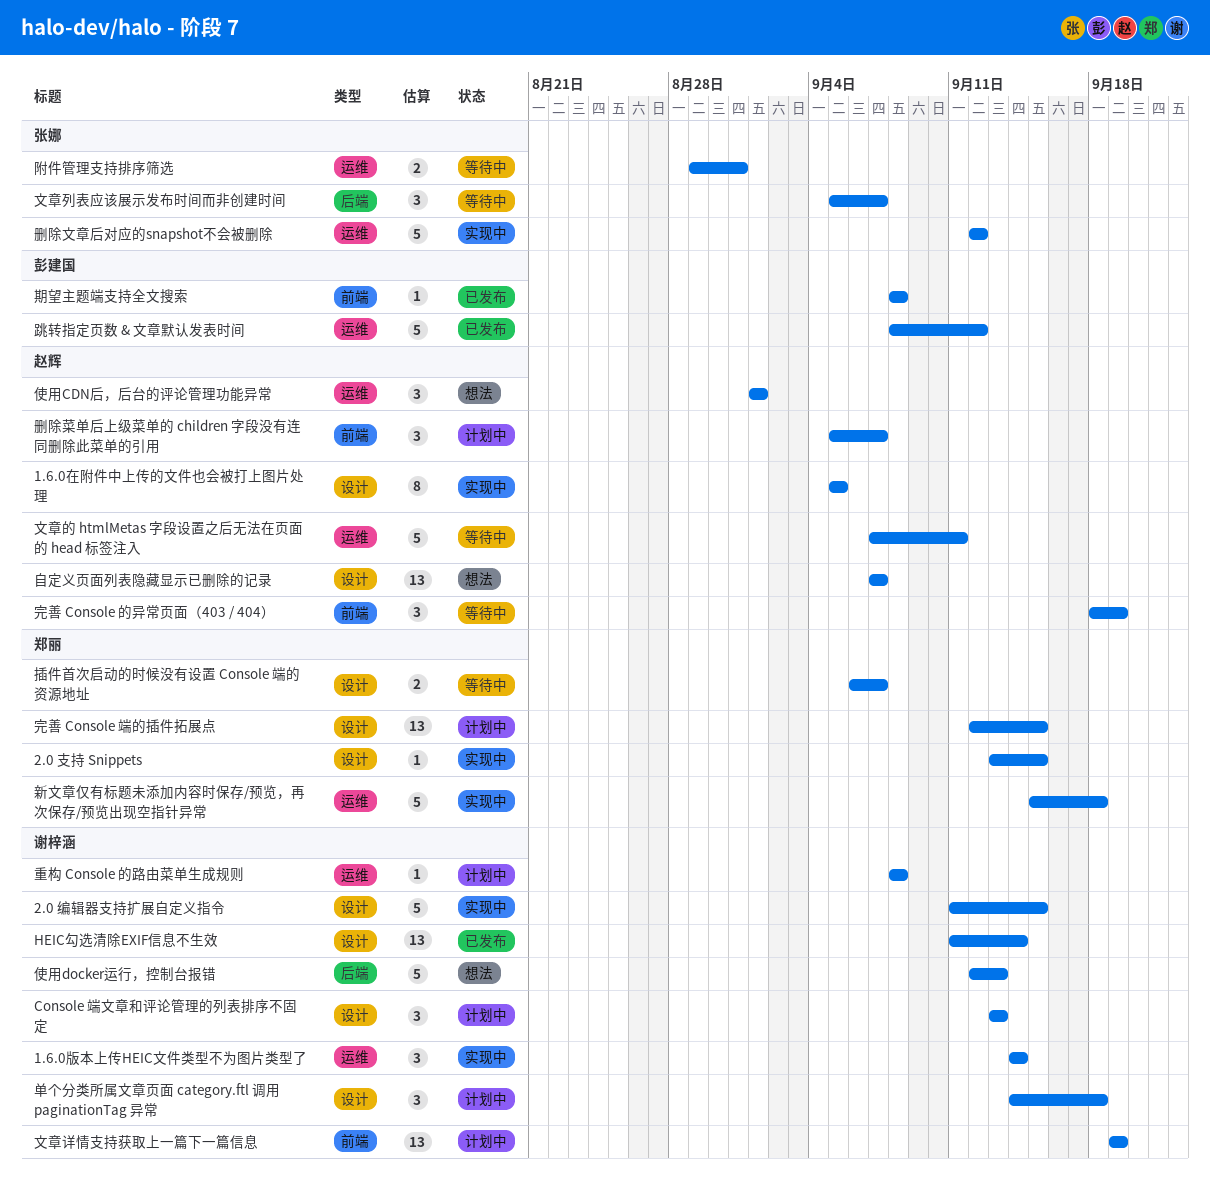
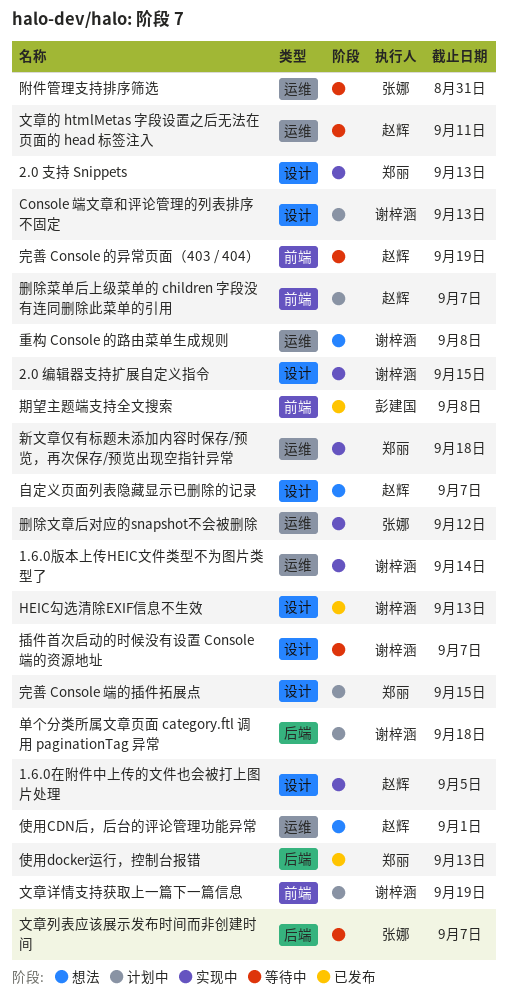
2.0 支持 Snippets, due: Sep 15 -> Sep 13
HEIC勾选清除EXIF信息不生效, due: Sep 14 -> Sep 13
使用docker运行，控制台报错, status: 想法 -> 已发布
使用docker运行，控制台报错, owner: 谢梓涵 -> 郑丽
单个分类所属文章页面 category.ftl 调用 paginationTag 异常, label: 设计 -> 后端
插件首次启动的时候没有设置 Console 端的资源地址, owner: 郑丽 -> 谢梓涵
跳转指定页数 & 文章默认发表时间: present -> none
重构 Console 的路由菜单生成规则, status: 计划中 -> 想法

